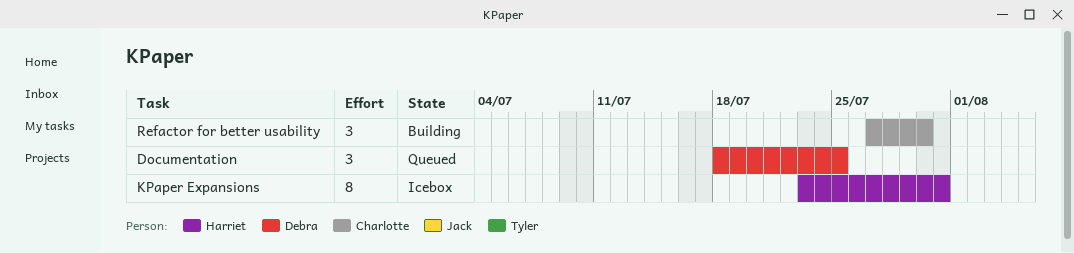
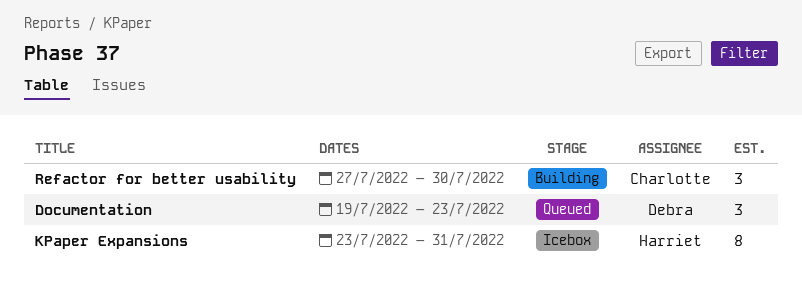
Documentation, start: Jul 18 -> Jul 19
Documentation, due: Jul 25 -> Jul 23

